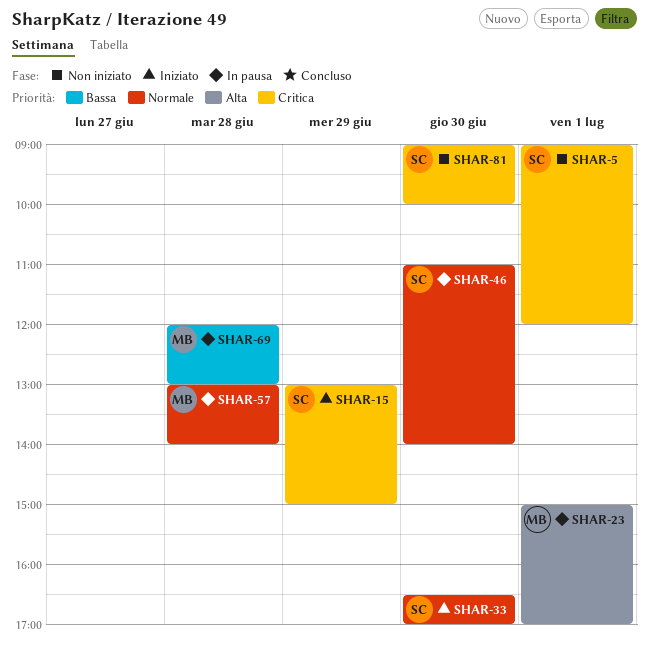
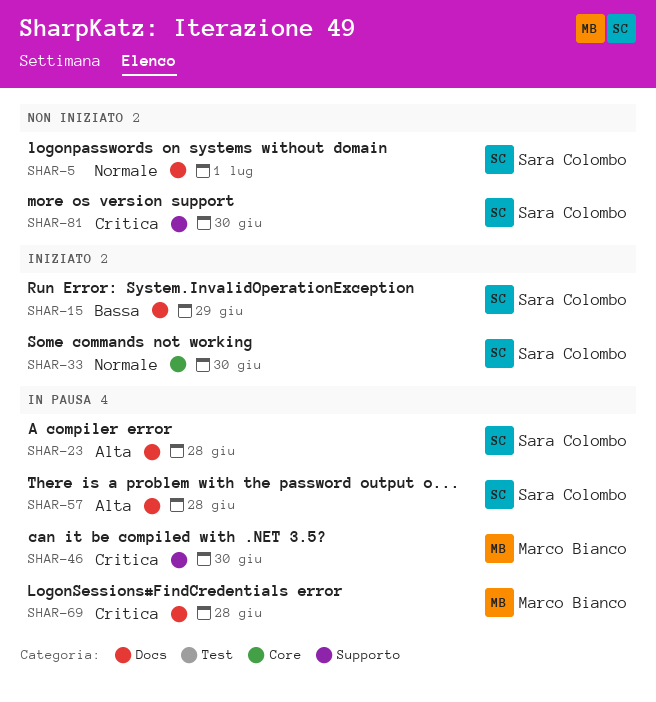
SHAR-5, priority: Critica -> Normale
SHAR-15, priority: Critica -> Bassa
SHAR-23, owner: Marco Bianco -> Sara Colombo
SHAR-23, day: Jul 1 -> Jun 28
SHAR-46, owner: Sara Colombo -> Marco Bianco
SHAR-46, priority: Normale -> Critica
SHAR-57, owner: Marco Bianco -> Sara Colombo
SHAR-57, priority: Normale -> Alta
SHAR-69, priority: Bassa -> Critica

